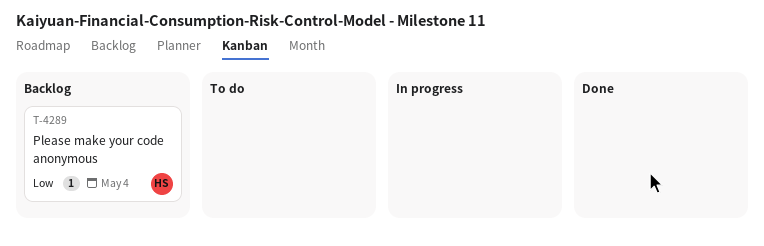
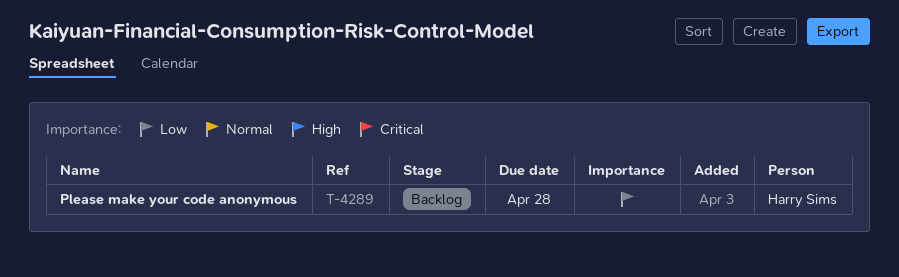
T-4289, due: May 4 -> Apr 28

